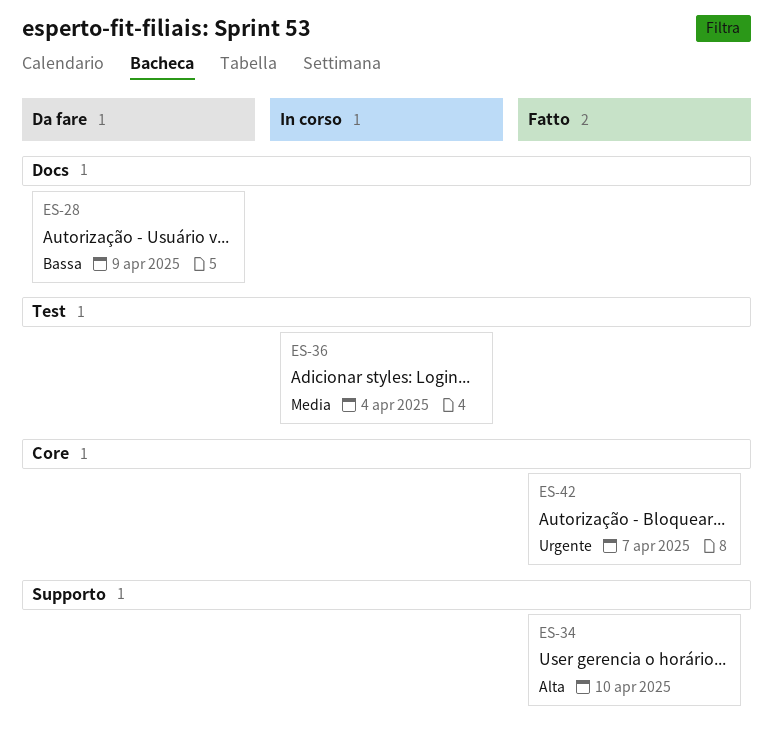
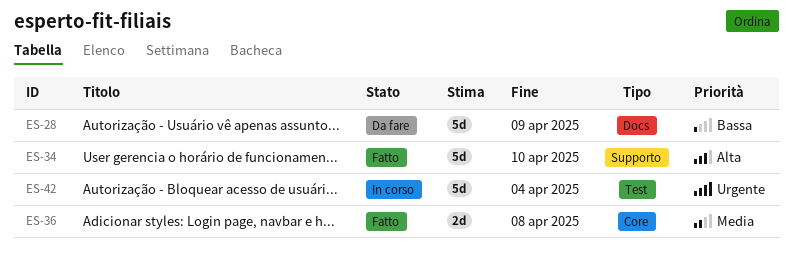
ES-36, status: In corso -> Fatto
ES-36, label: Test -> Core
ES-36, due: Apr 4 -> Apr 8
ES-42, status: Fatto -> In corso
ES-42, label: Core -> Test
ES-42, due: Apr 7 -> Apr 4

